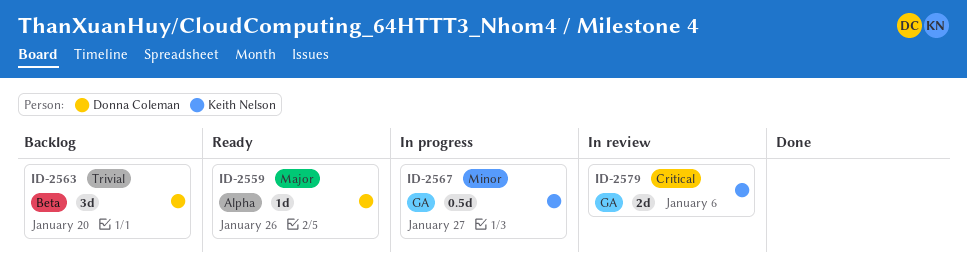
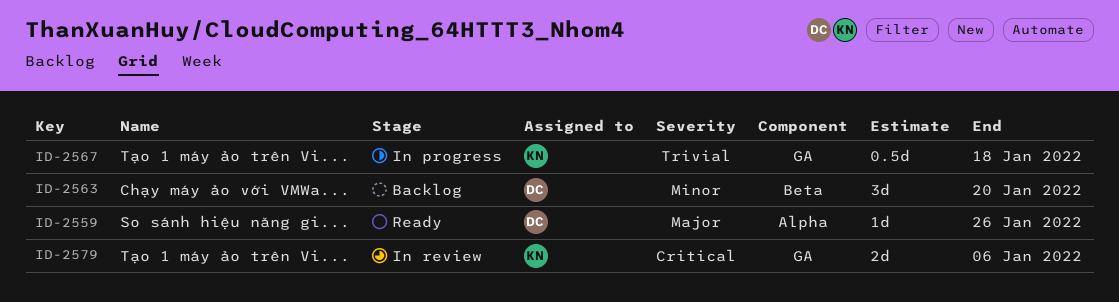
ID-2563, priority: Trivial -> Minor
ID-2567, priority: Minor -> Trivial
ID-2567, due: Jan 27 -> Jan 18

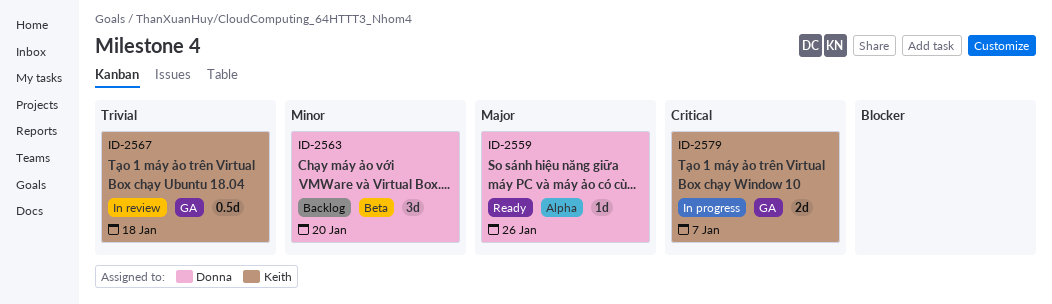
ID-2567, status: In progress -> In review
ID-2579, status: In review -> In progress
ID-2579, due: Jan 6 -> Jan 7

